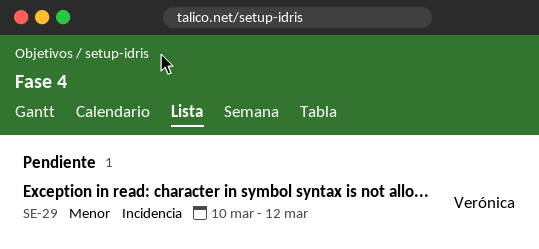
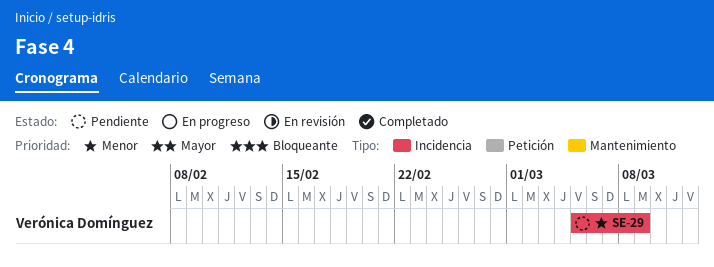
SE-29, start: Mar 10 -> Mar 5
SE-29, due: Mar 12 -> Mar 9

